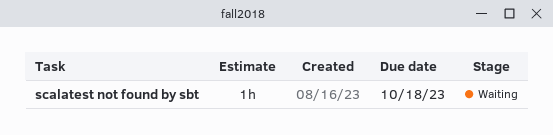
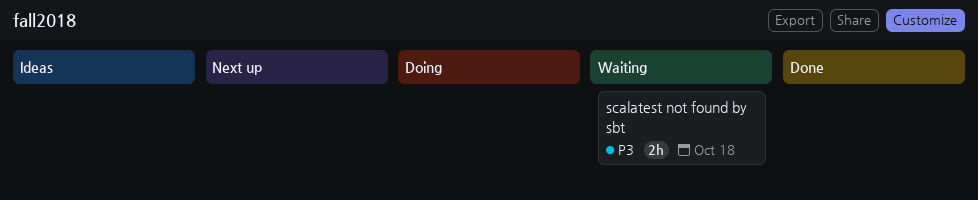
scalatest not found by sbt, estimate: 1h -> 2h

